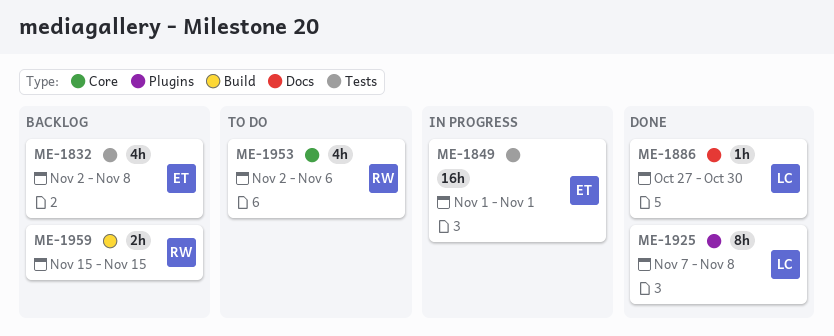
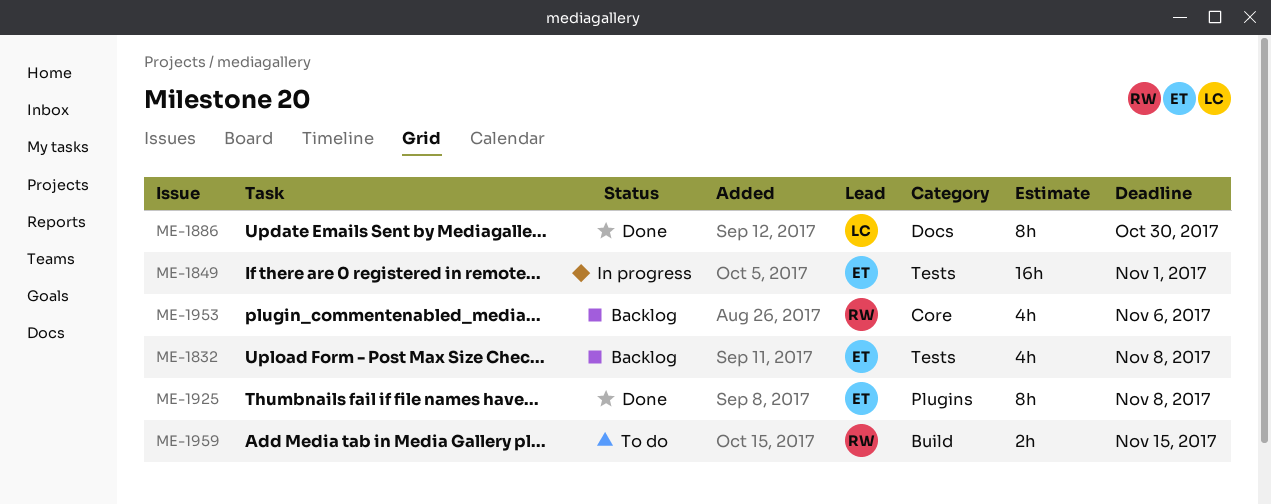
ME-1886, estimate: 1h -> 8h
ME-1925, owner: LC -> ET
ME-1953, status: To do -> Backlog
ME-1959, status: Backlog -> To do

